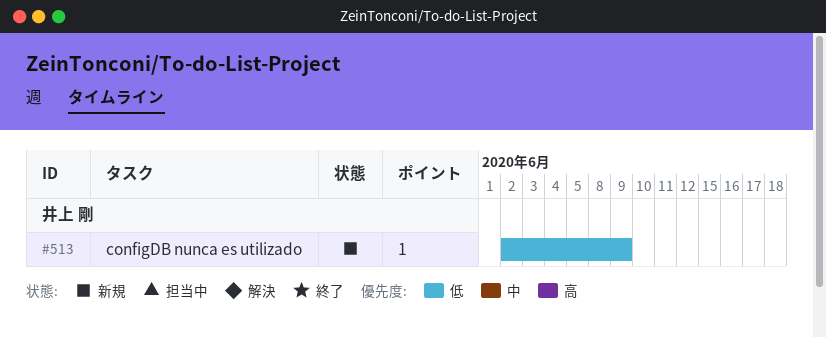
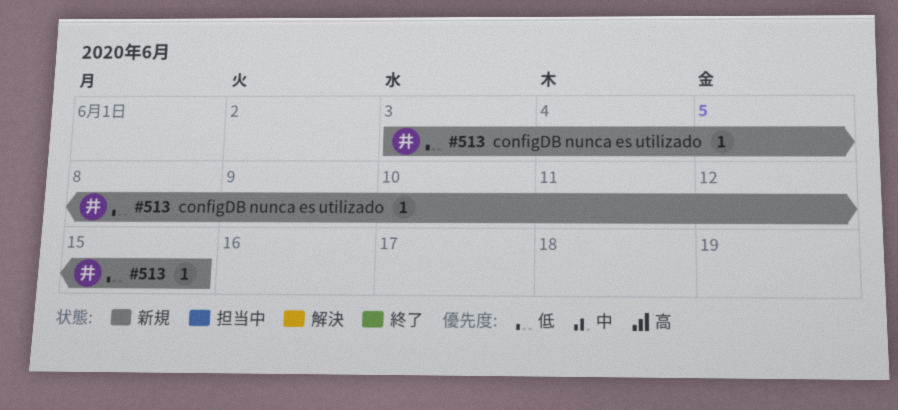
#513, start: Jun 2 -> Jun 3
#513, due: Jun 9 -> Jun 15

